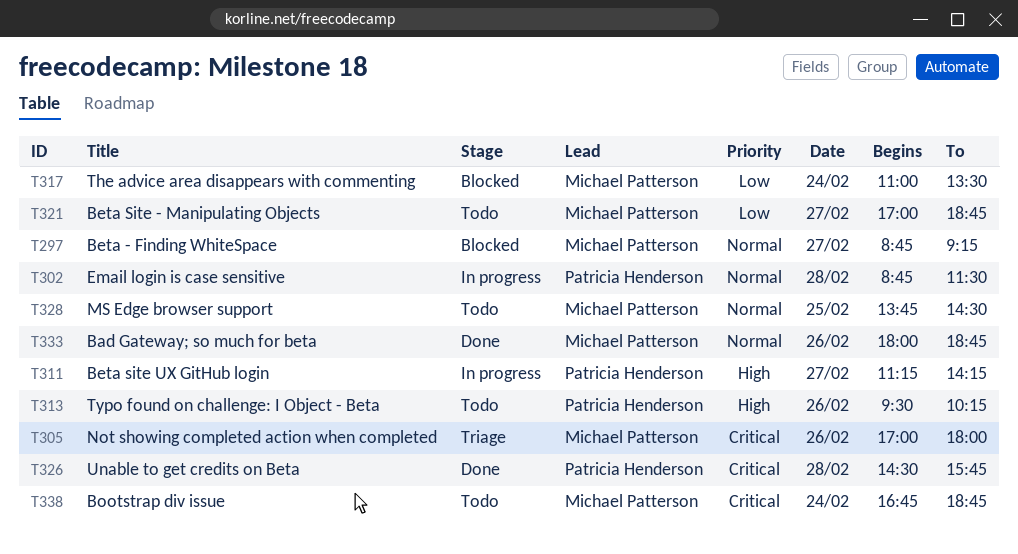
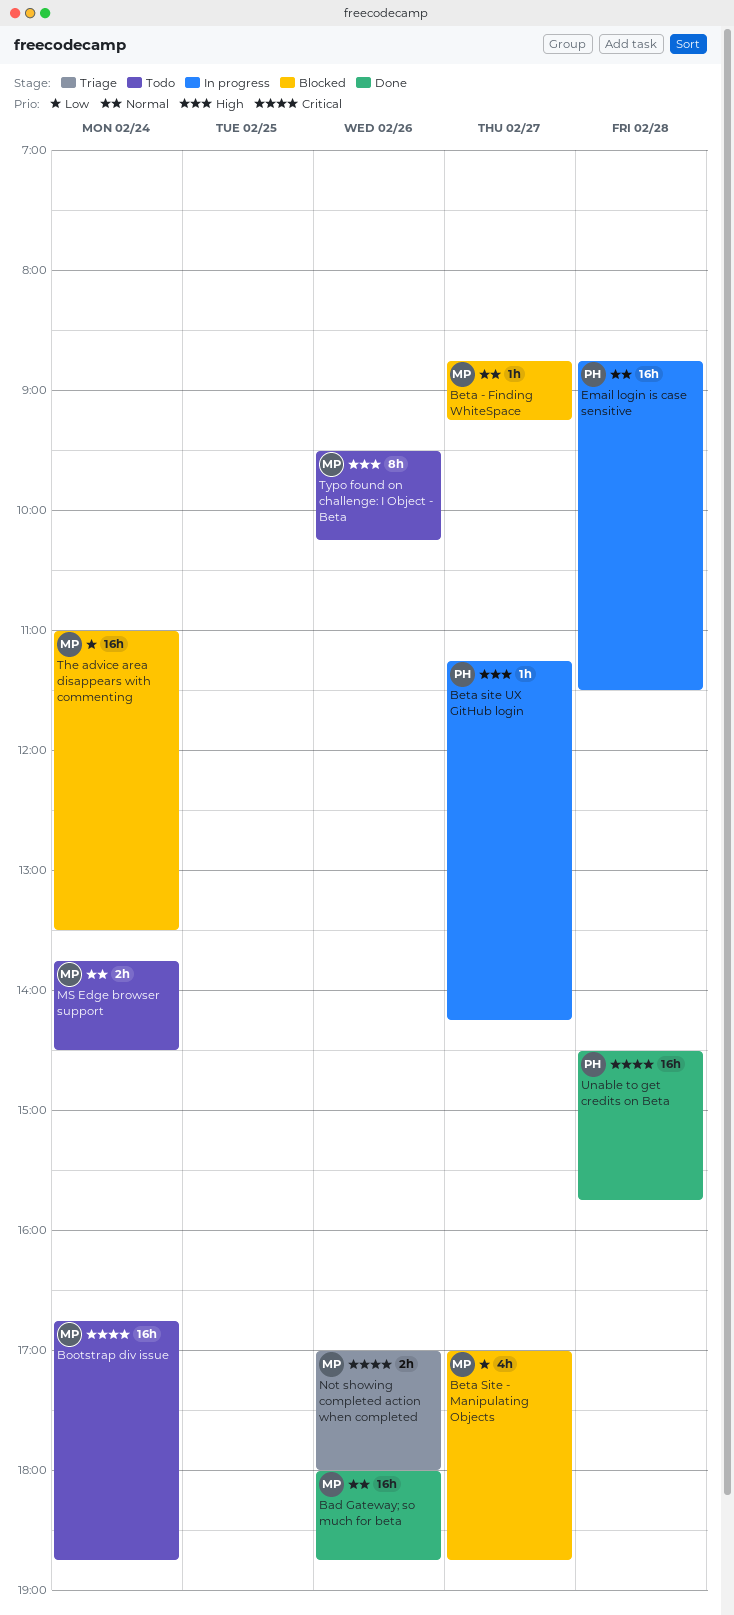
Beta Site - Manipulating Objects, status: Todo -> Blocked
MS Edge browser support, day: Feb 25 -> Feb 24
Typo found on challenge: I Object - Beta, owner: Patricia Henderson -> Michael Patterson

